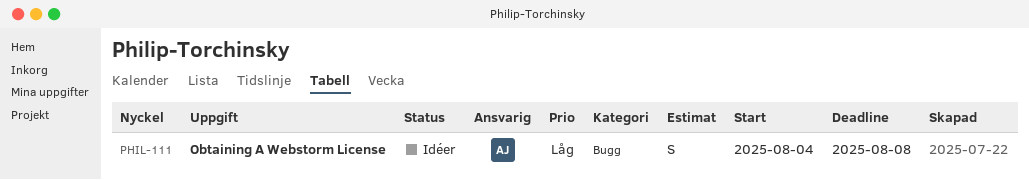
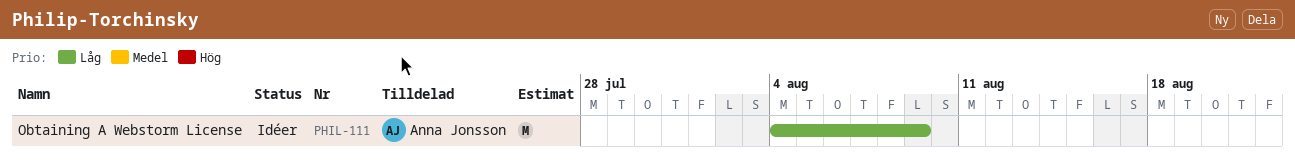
PHIL-111, estimate: S -> M
PHIL-111, due: Aug 8 -> Aug 9

